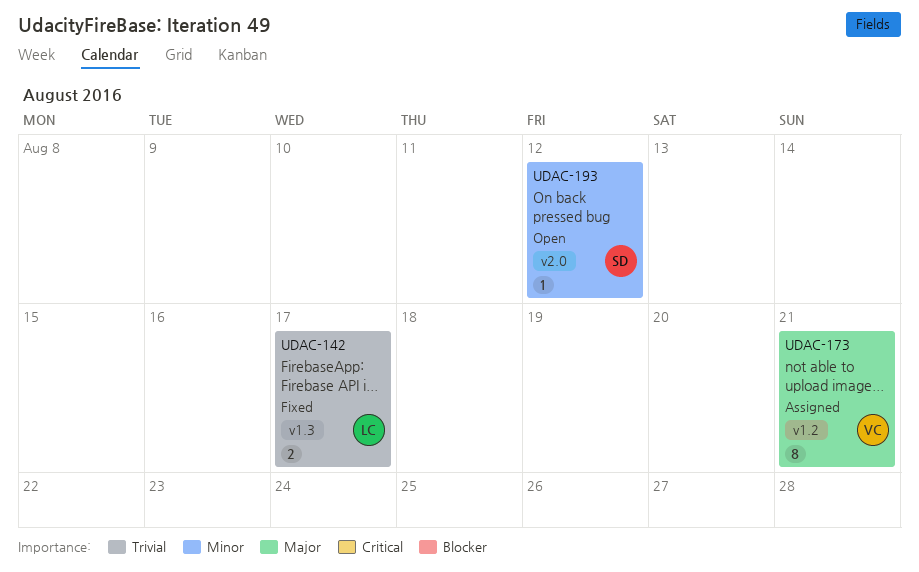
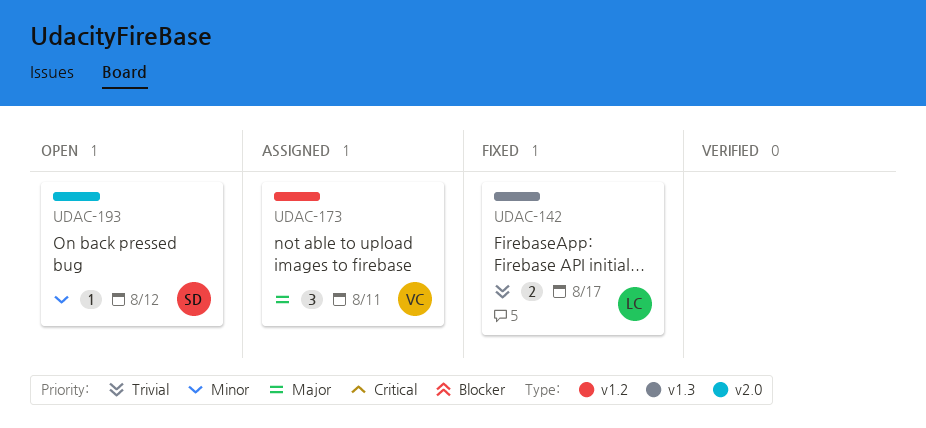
UDAC-173, estimate: 8 -> 3
UDAC-173, due: Aug 21 -> Aug 11

